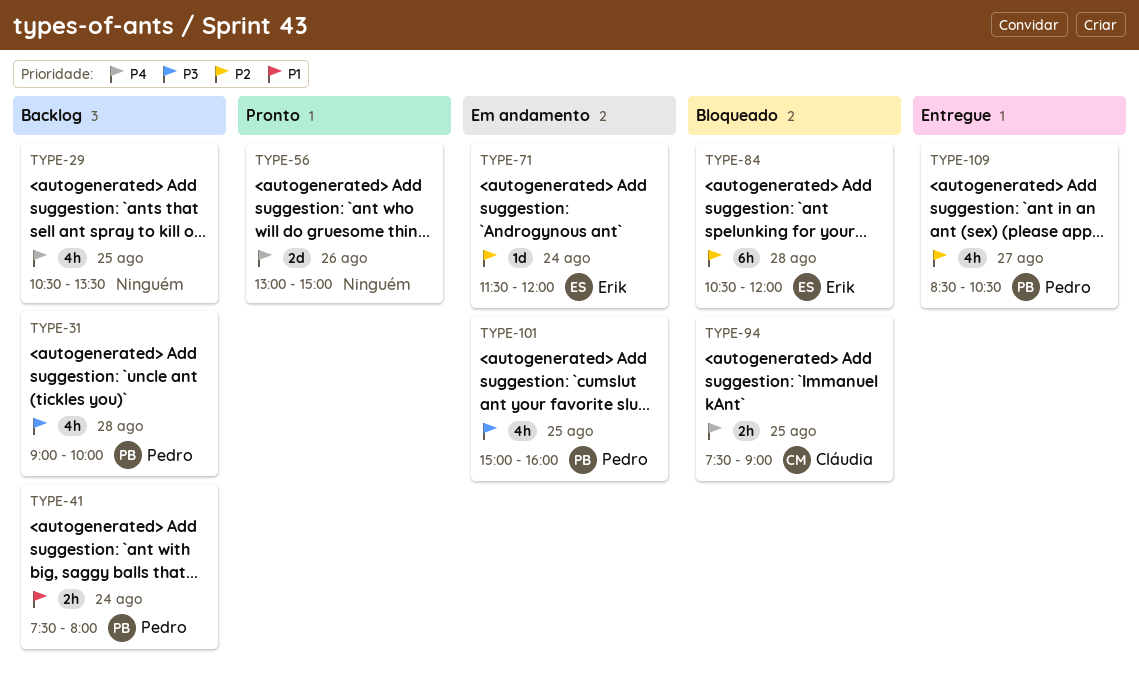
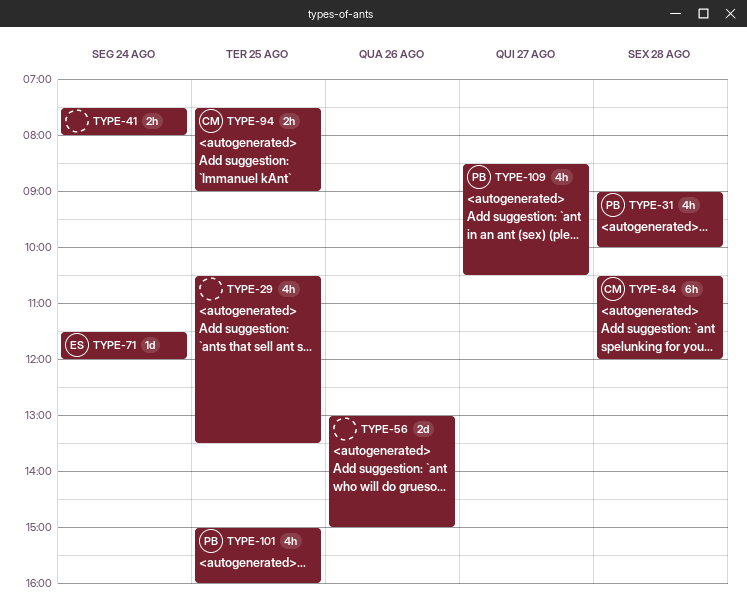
TYPE-41, owner: Pedro -> none
TYPE-84, owner: Erik -> Cláudia

